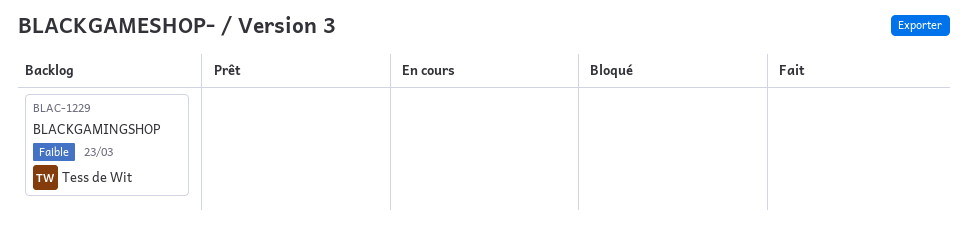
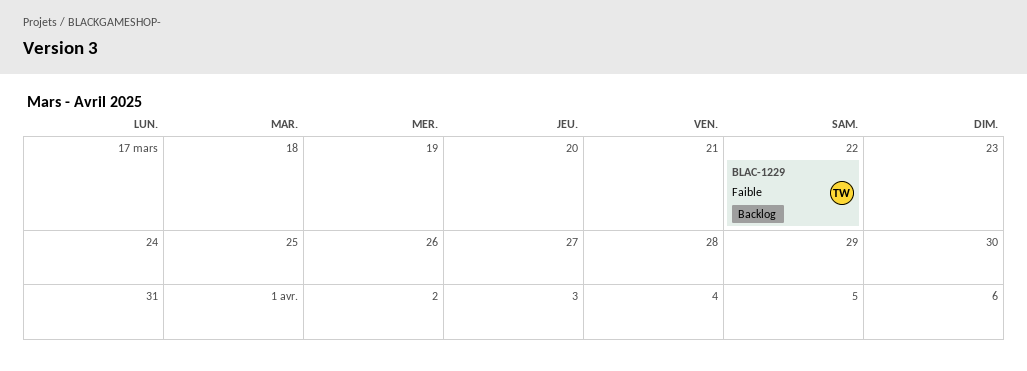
BLAC-1229, due: Mar 23 -> Mar 22

